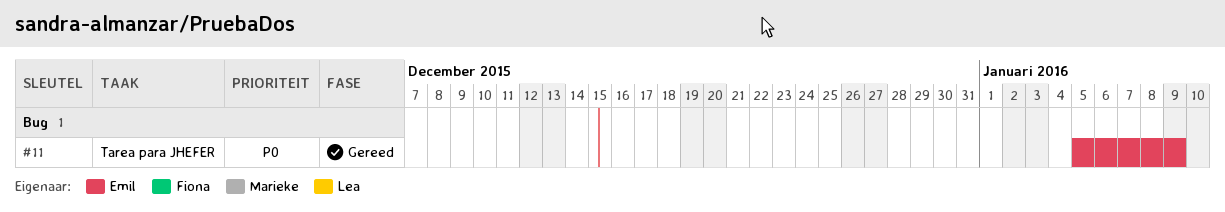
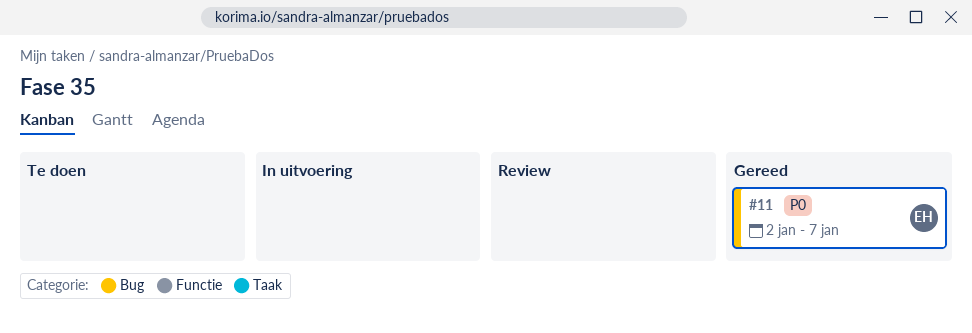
#11, start: Jan 5 -> Jan 2
#11, due: Jan 9 -> Jan 7

